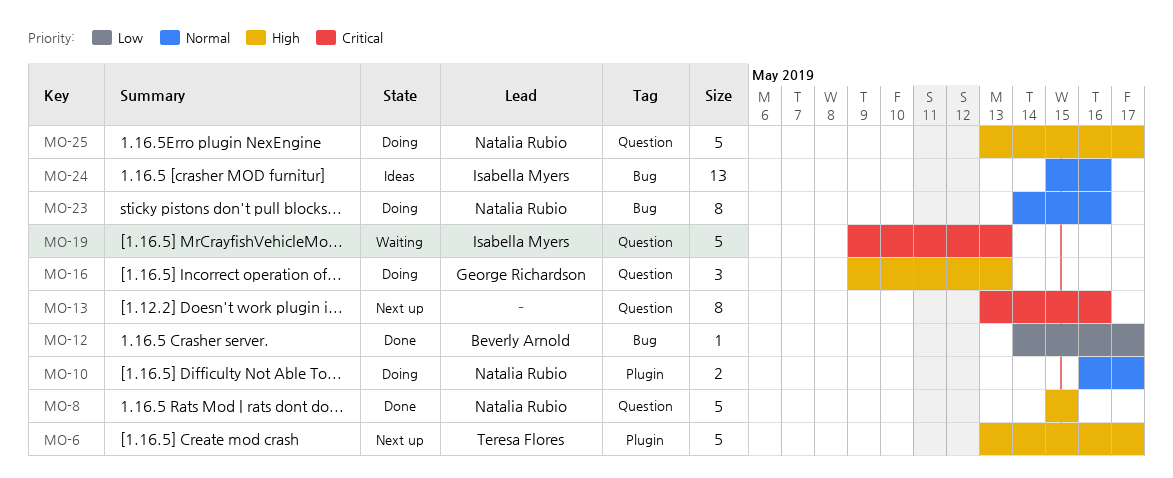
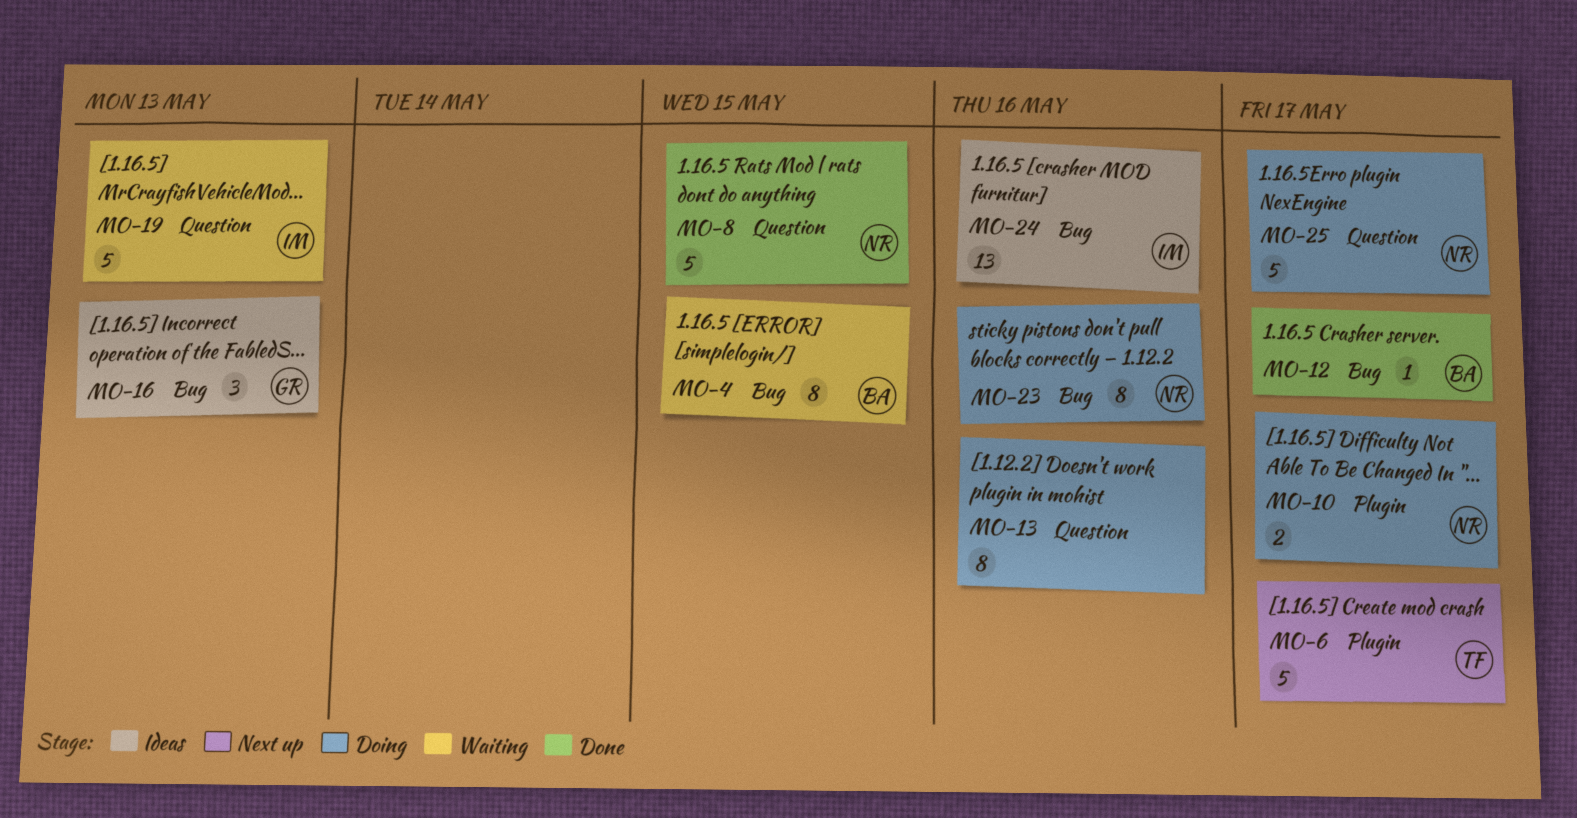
MO-4: none -> present
MO-13, status: Next up -> Doing
MO-16, status: Doing -> Ideas
MO-16, label: Question -> Bug

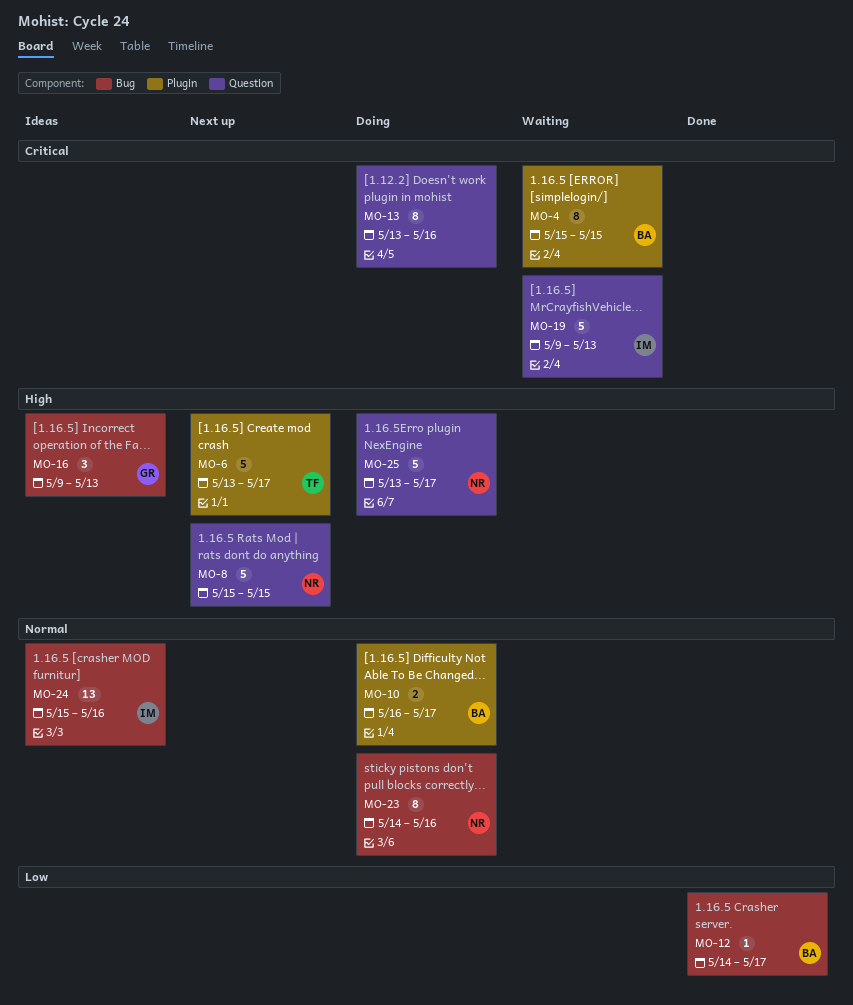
MO-4, label: Bug -> Plugin
MO-8, status: Done -> Next up
MO-10, owner: NR -> BA

